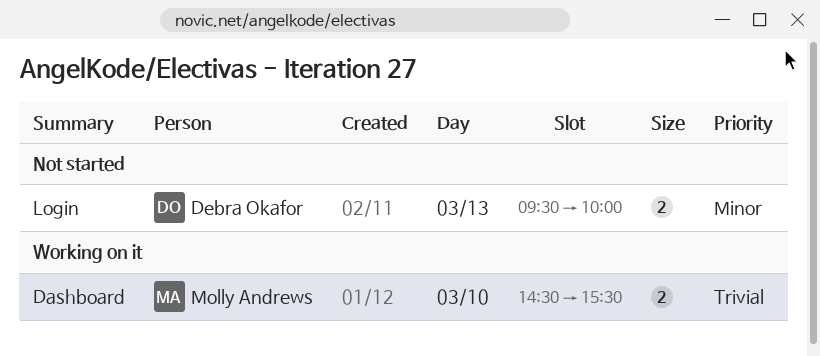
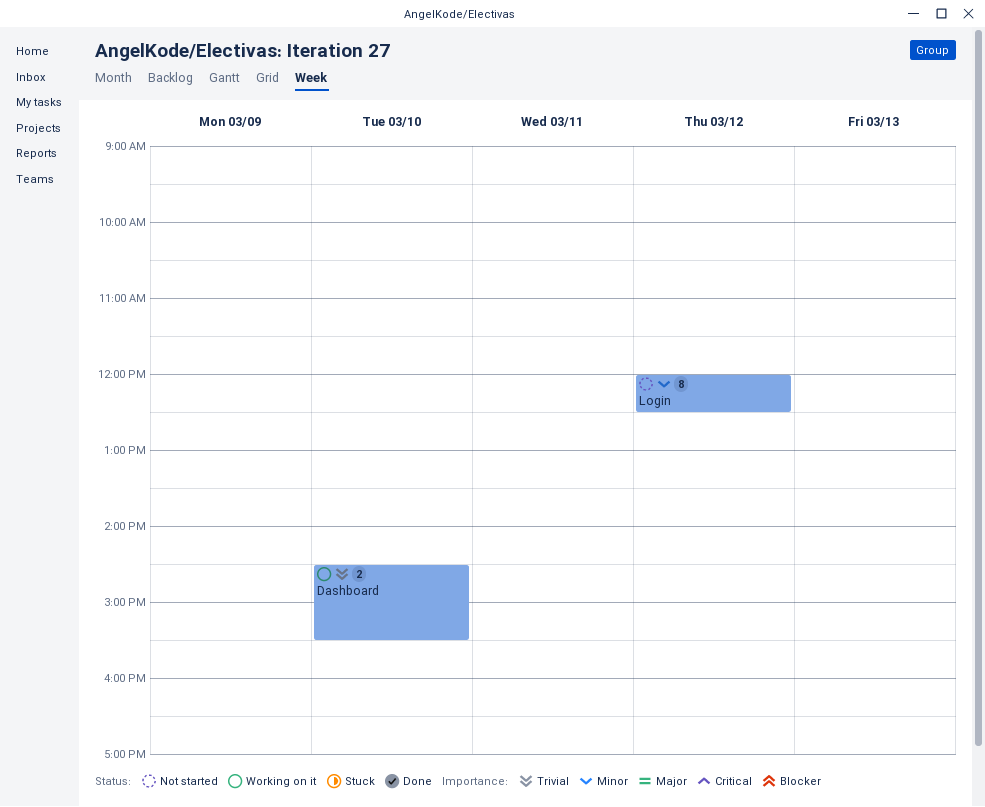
Login, estimate: 2 -> 8
Login, day: Mar 13 -> Mar 12
Login, begins: 09:30 -> 12:00
Login, ends: 10:00 -> 12:30

